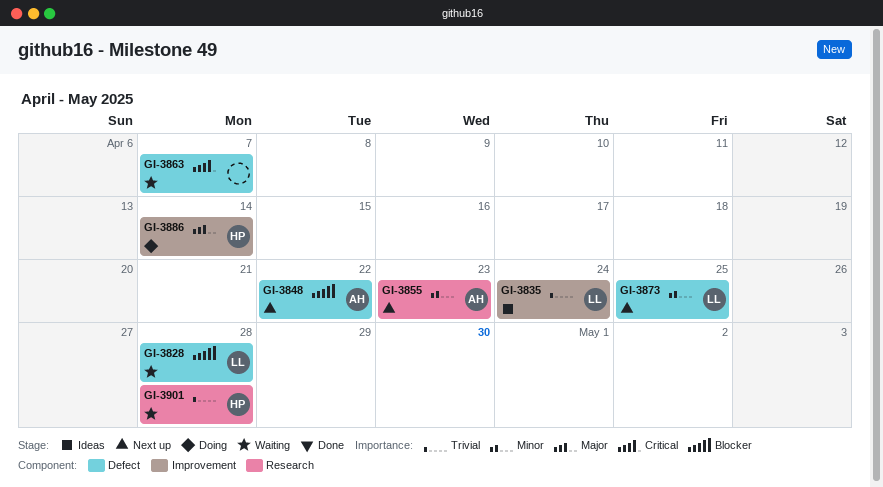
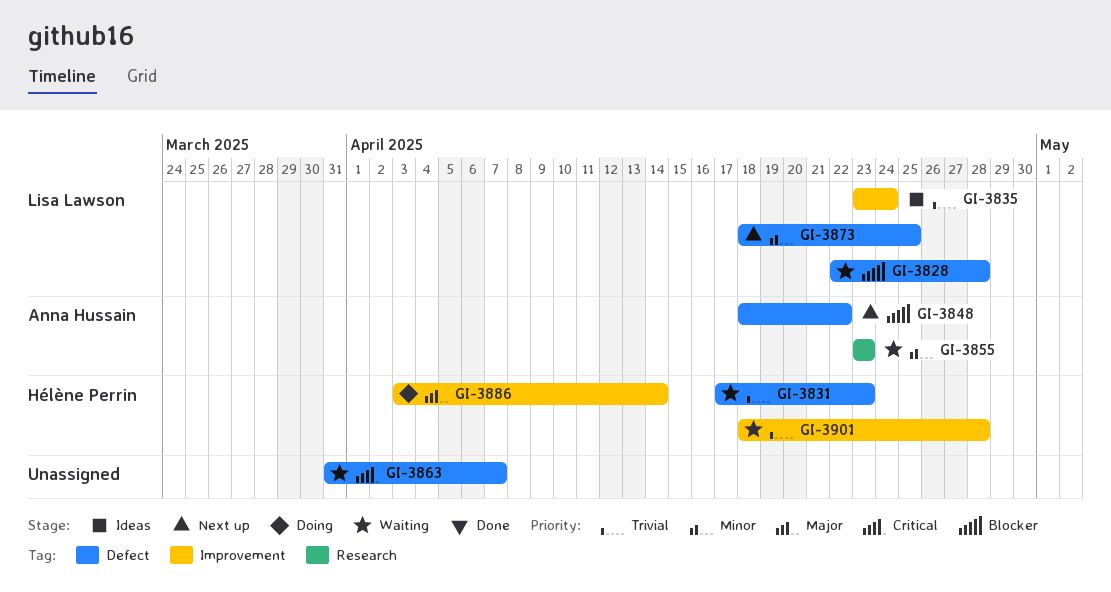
GI-3831: none -> present
GI-3855, status: Next up -> Waiting
GI-3901, label: Research -> Improvement

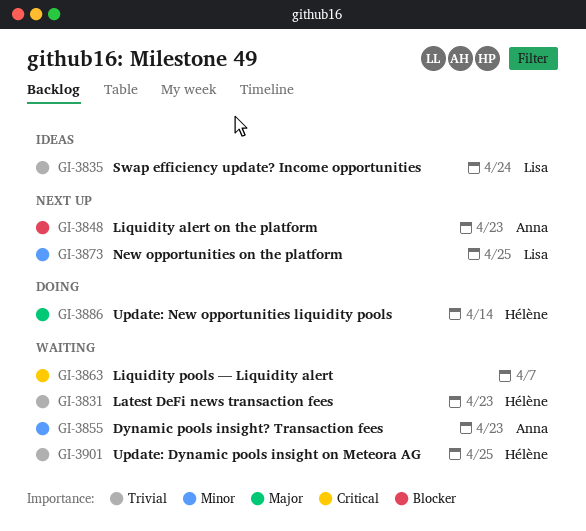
GI-3828: present -> none
GI-3848, due: Apr 22 -> Apr 23
GI-3901, due: Apr 28 -> Apr 25

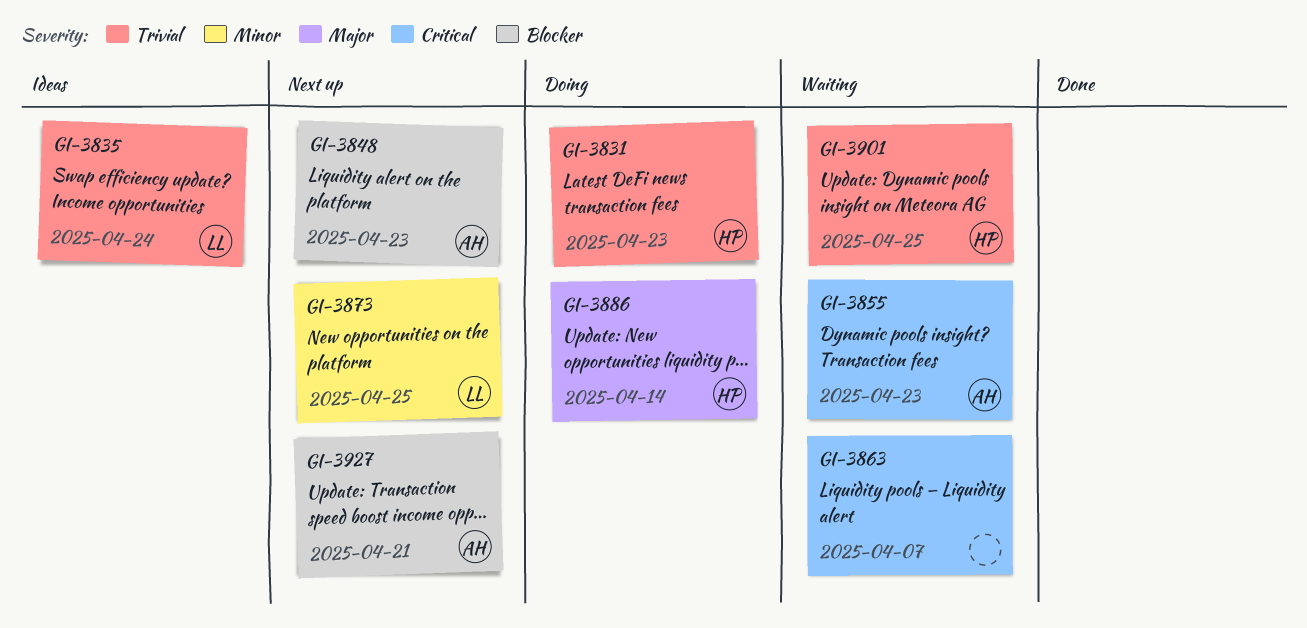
GI-3831, status: Waiting -> Doing
GI-3855, priority: Minor -> Critical
GI-3927: none -> present

